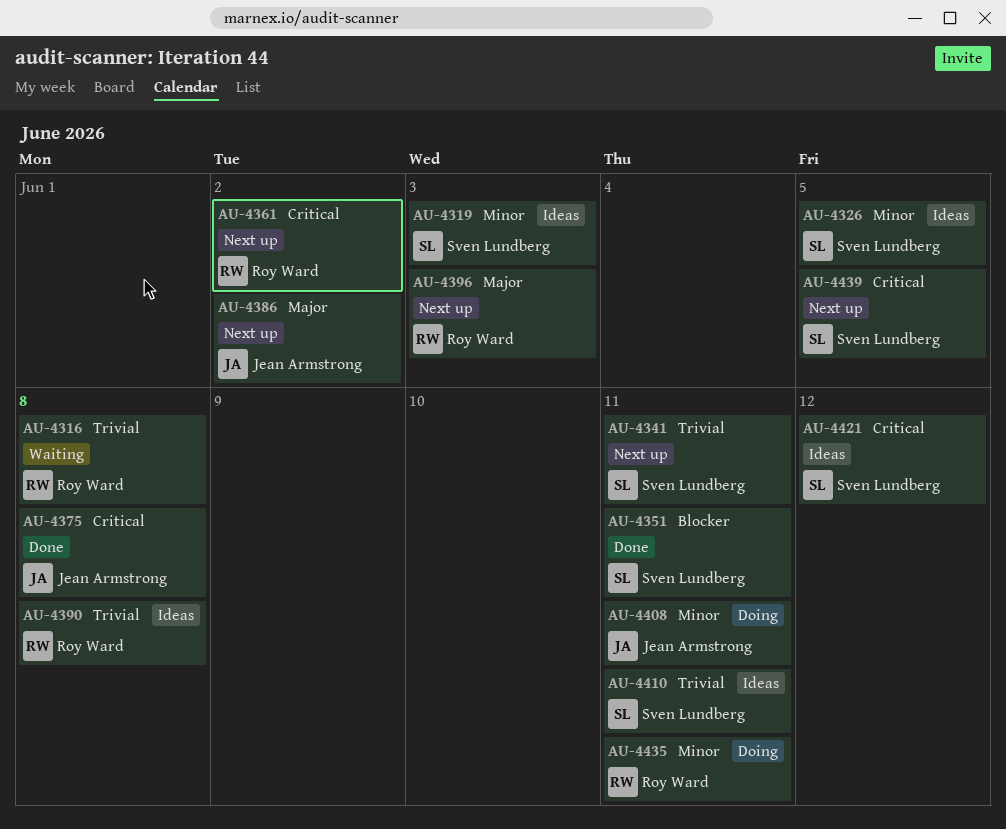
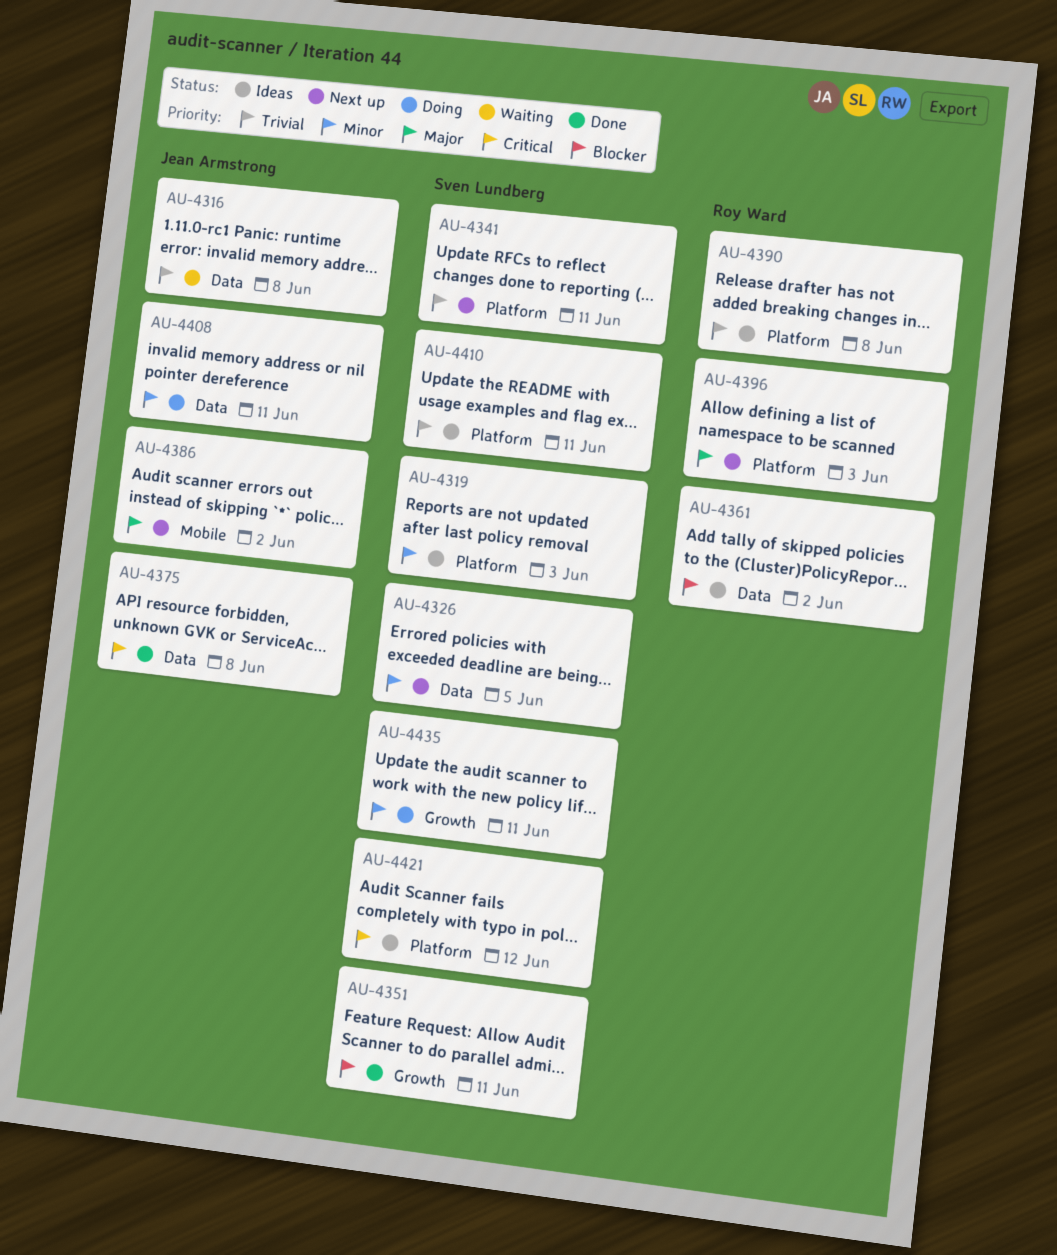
AU-4316, owner: Roy Ward -> Jean Armstrong
AU-4326, status: Ideas -> Next up
AU-4361, status: Next up -> Ideas
AU-4361, priority: Critical -> Blocker
AU-4435, owner: Roy Ward -> Sven Lundberg
AU-4439: present -> none

